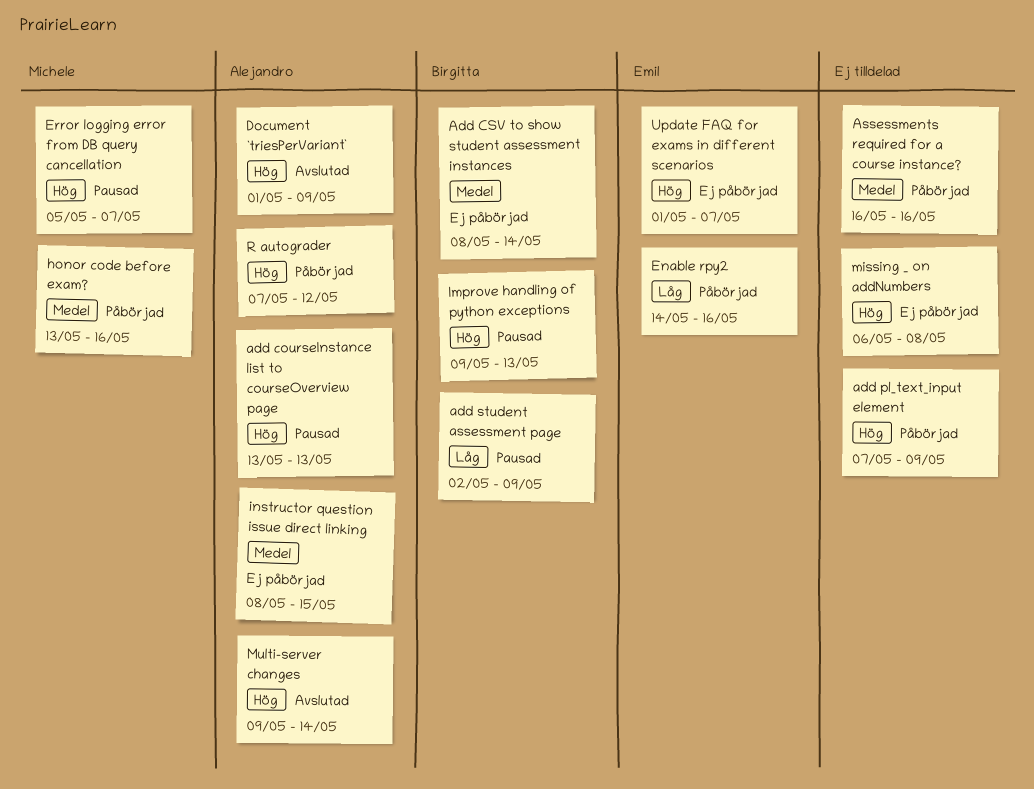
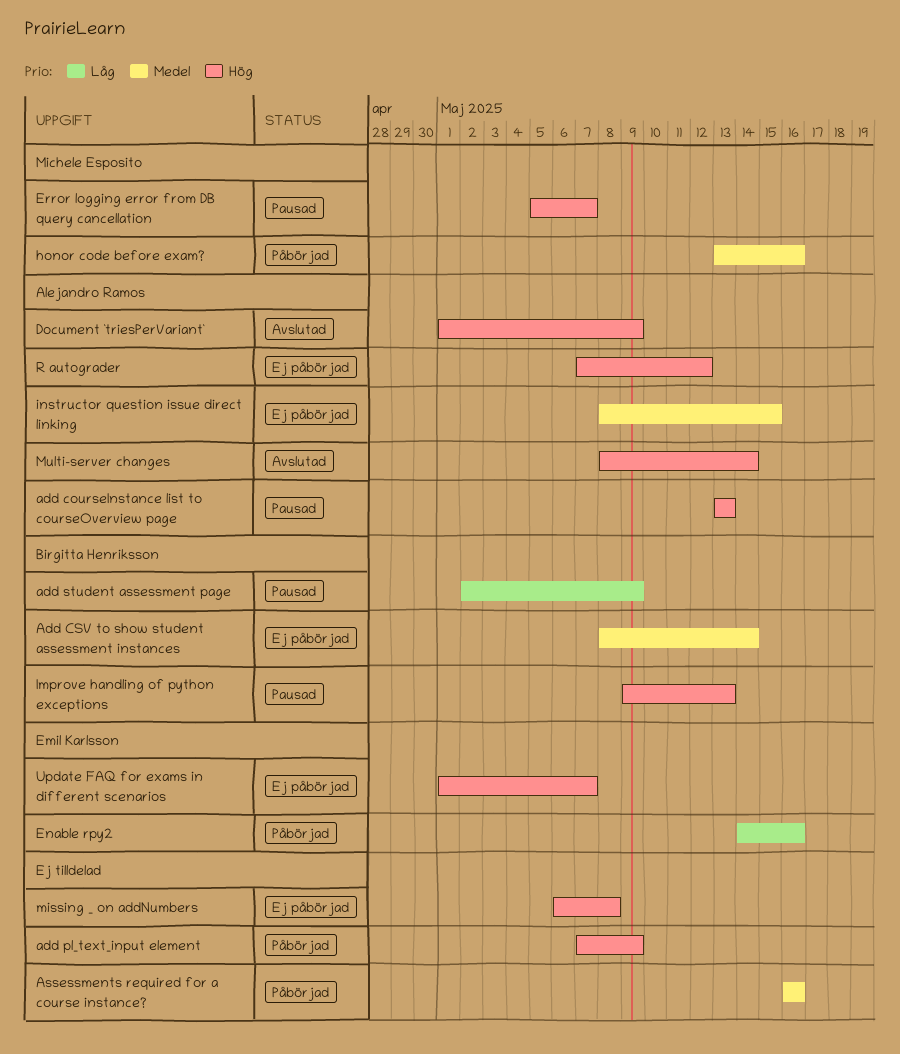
Multi-server changes, start: May 9 -> May 8
R autograder, status: Påbörjad -> Ej påbörjad

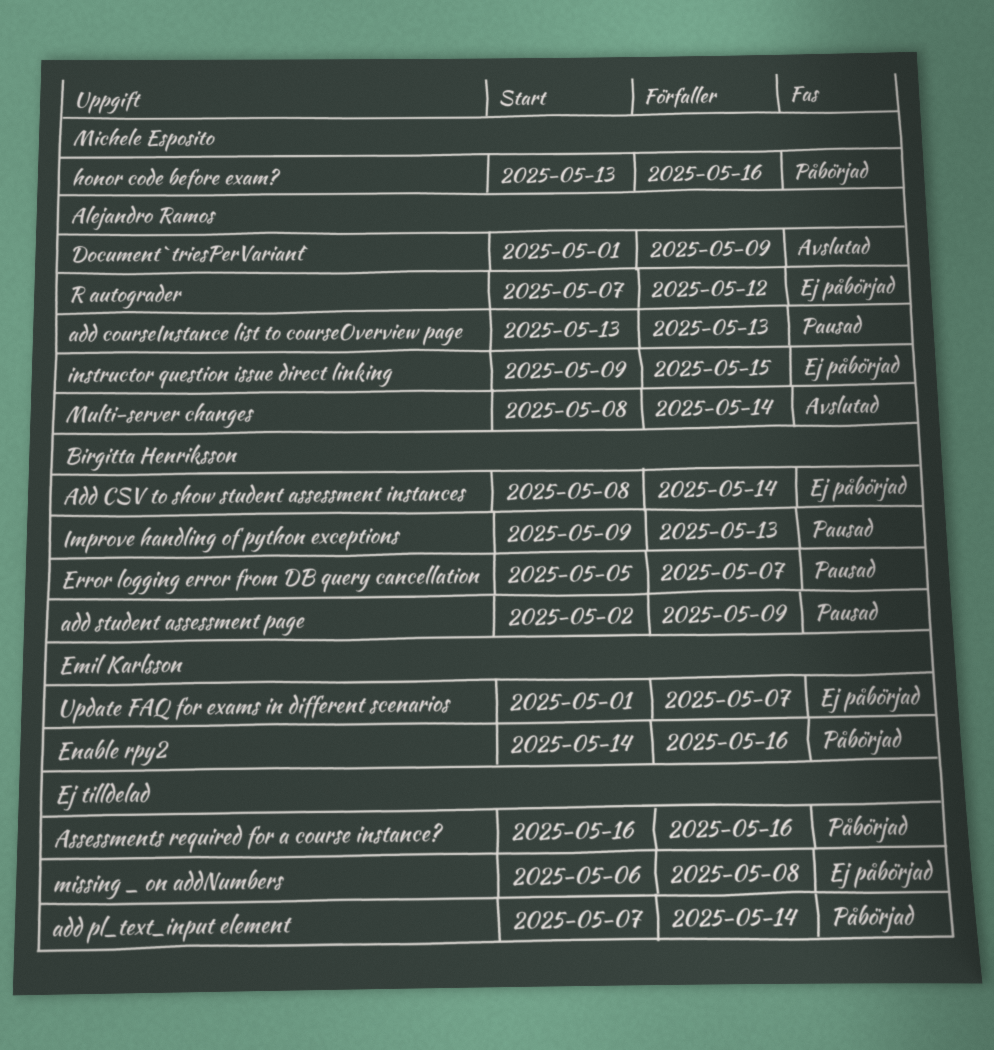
add pl_text_input element, due: May 9 -> May 14
Error logging error from DB query cancellation, owner: Michele Esposito -> Birgitta Henriksson
instructor question issue direct linking, start: May 8 -> May 9

